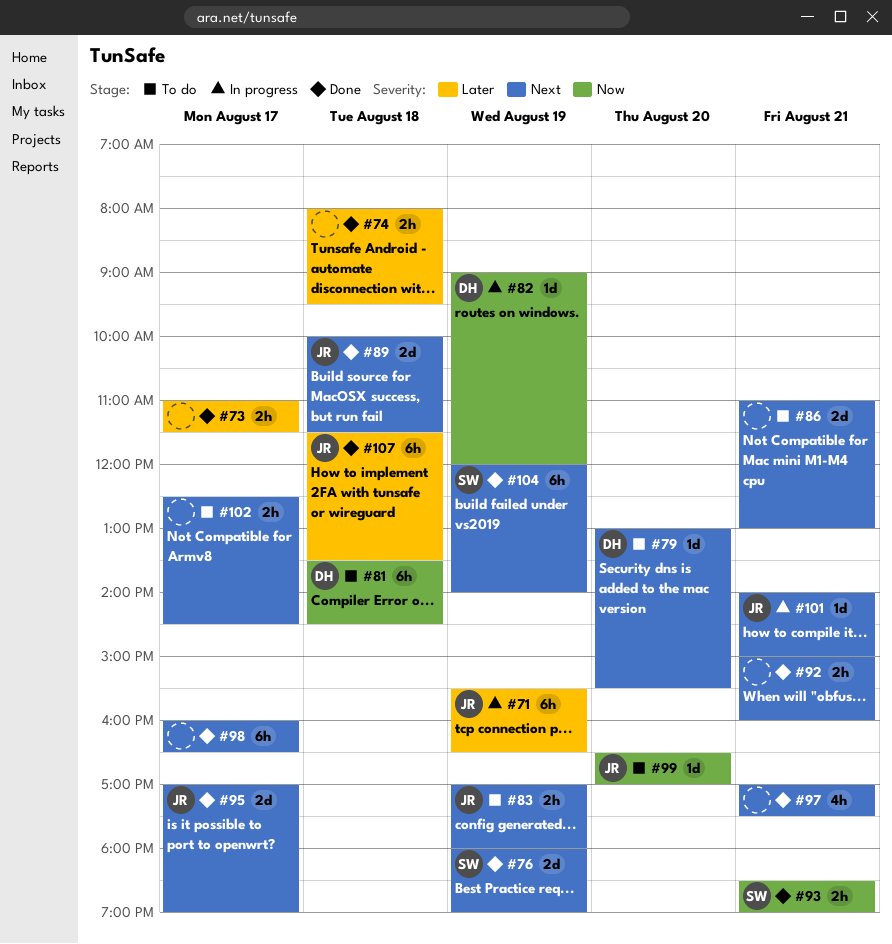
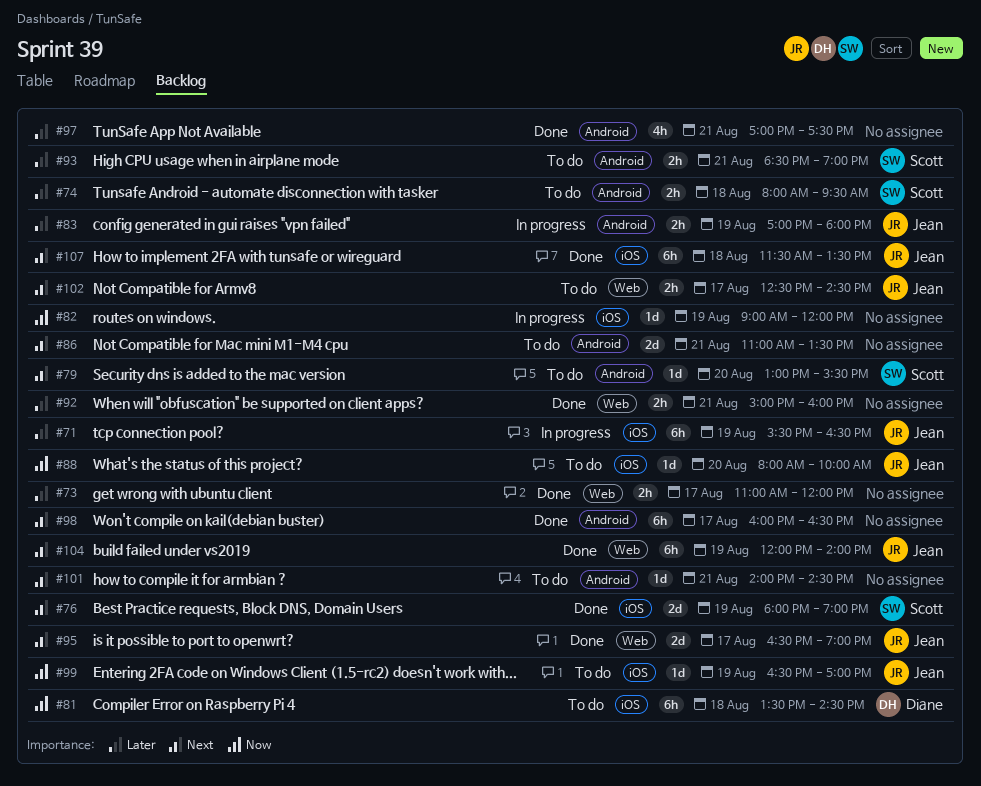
#73, ends: 11:30 -> 12:00
#74, status: Done -> To do
#74, owner: none -> Scott
#79, owner: Diane -> Scott
#82, owner: Diane -> none
#83, status: To do -> In progress
#83, priority: Next -> Later
#86, ends: 13:00 -> 13:30
#88: none -> present
#89: present -> none
#92, priority: Next -> Later
#93, status: Done -> To do
#93, priority: Now -> Later
#95, begins: 17:00 -> 16:30
#97, priority: Next -> Later
#99, day: Aug 20 -> Aug 19
#101, status: In progress -> To do
#101, owner: Jean -> none
#101, ends: 15:00 -> 14:30
#102, owner: none -> Jean
#104, owner: Scott -> Jean
#107, priority: Later -> Next

